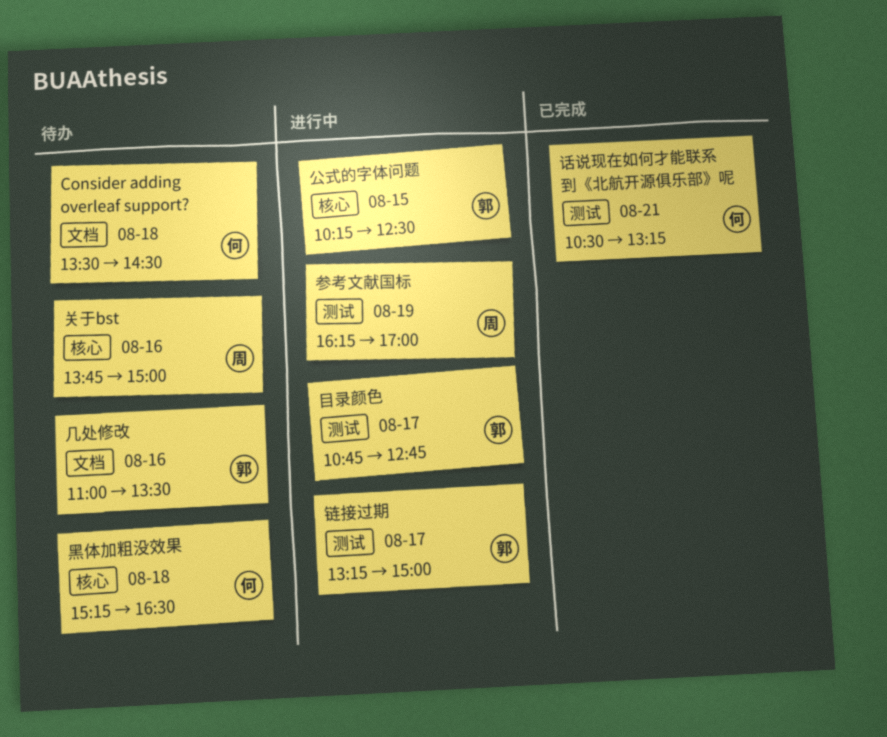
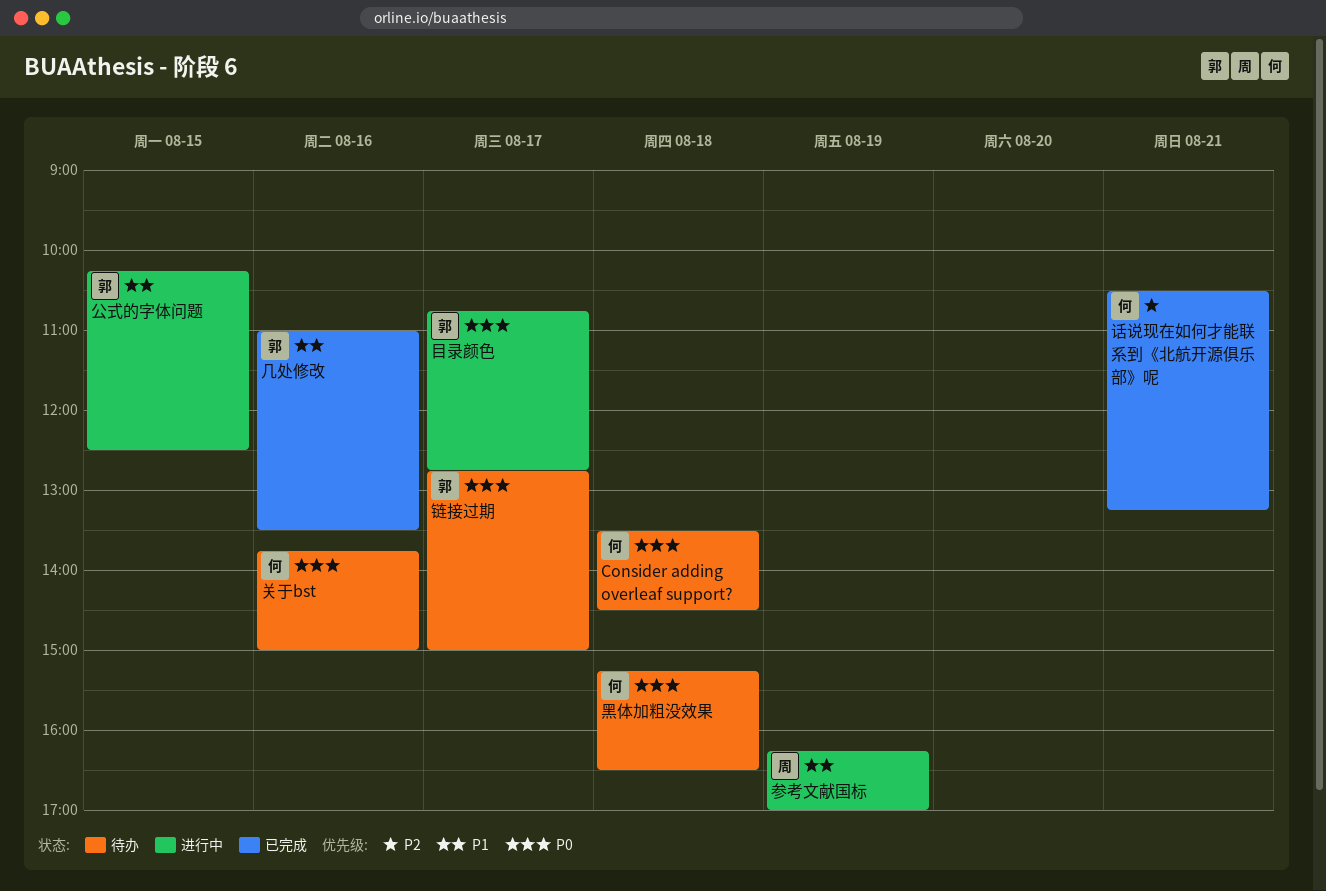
关于bst, owner: 周 -> 何
几处修改, status: 待办 -> 已完成
链接过期, status: 进行中 -> 待办
链接过期, begins: 13:15 -> 12:45

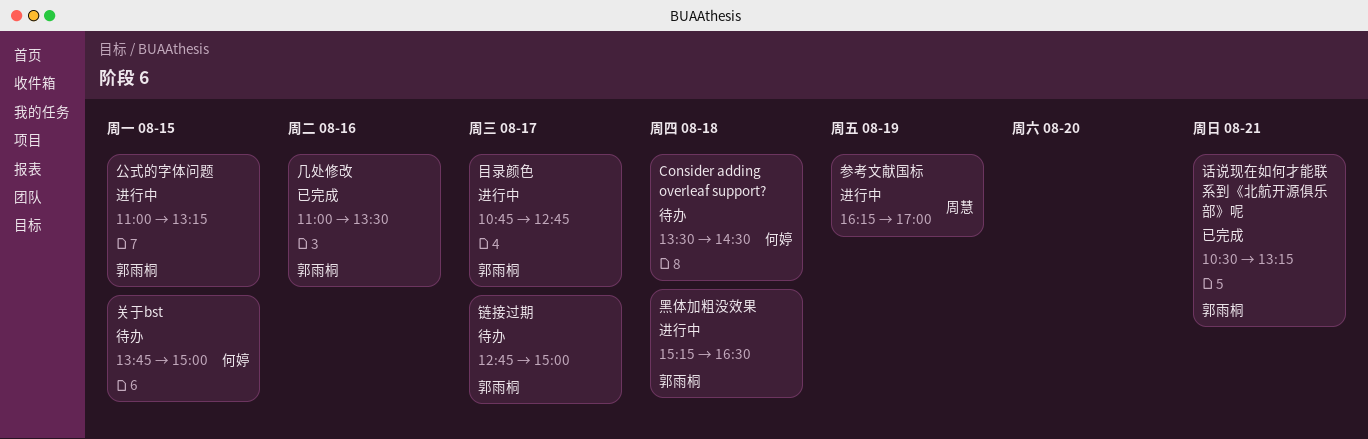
公式的字体问题, begins: 10:15 -> 11:00
公式的字体问题, ends: 12:30 -> 13:15
关于bst, day: Aug 16 -> Aug 15
话说现在如何才能联系到《北航开源俱乐部》呢, owner: 何婷 -> 郭雨桐
黑体加粗没效果, status: 待办 -> 进行中
黑体加粗没效果, owner: 何婷 -> 郭雨桐

